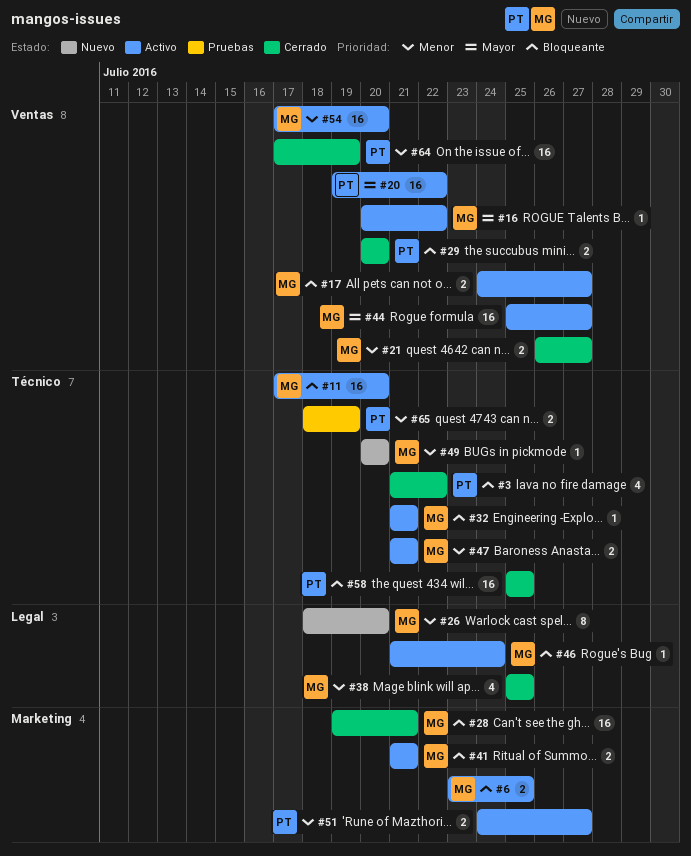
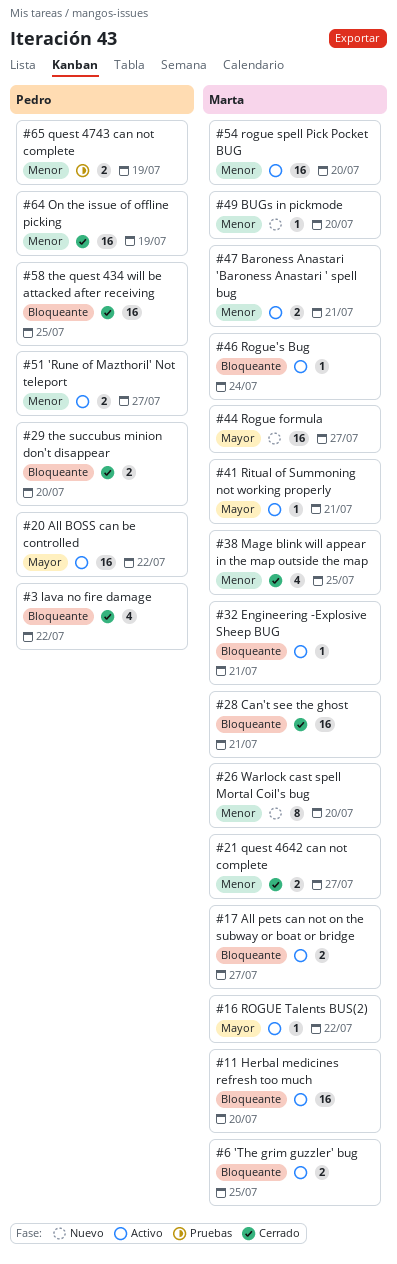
#41, priority: Bloqueante -> Mayor
#41, estimate: 2 -> 1
#44, status: Activo -> Nuevo

